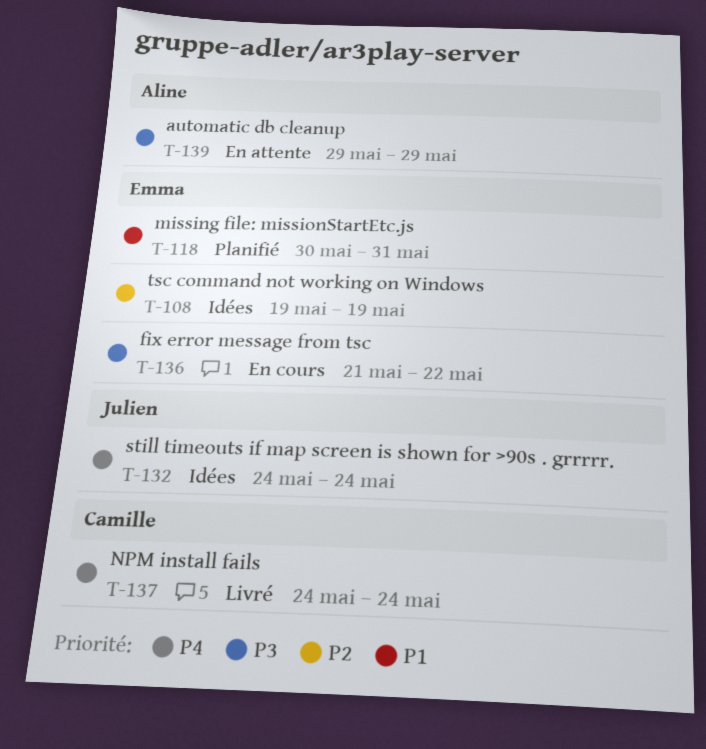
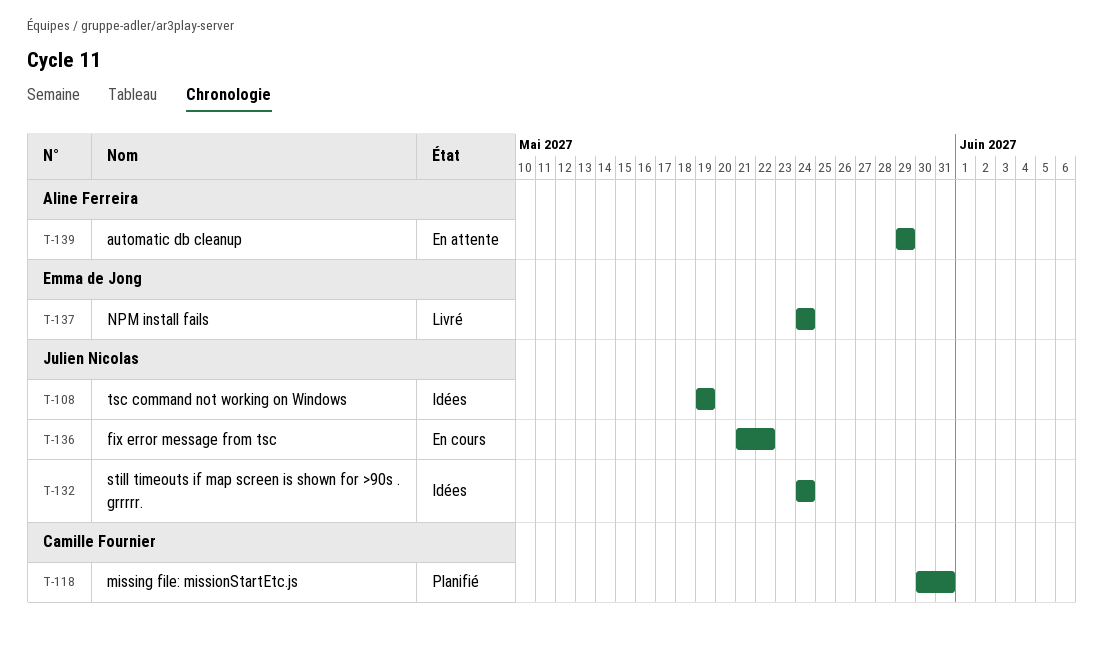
T-108, owner: Emma de Jong -> Julien Nicolas
T-118, owner: Emma de Jong -> Camille Fournier
T-136, owner: Emma de Jong -> Julien Nicolas
T-137, owner: Camille Fournier -> Emma de Jong

